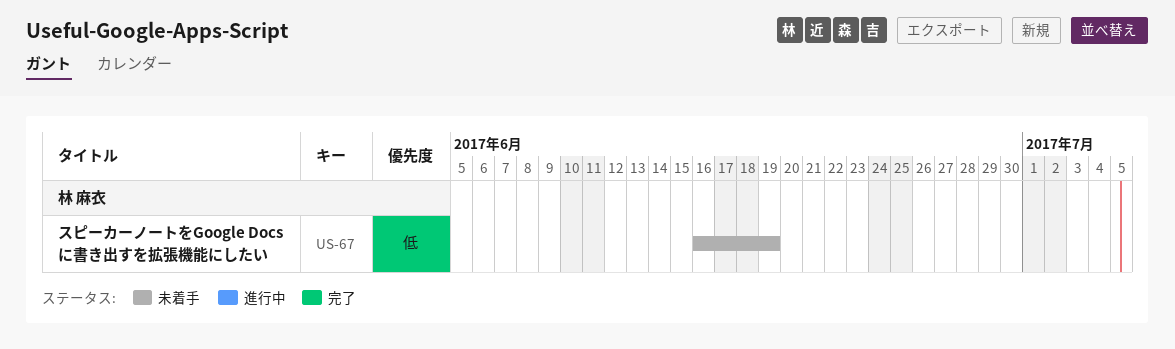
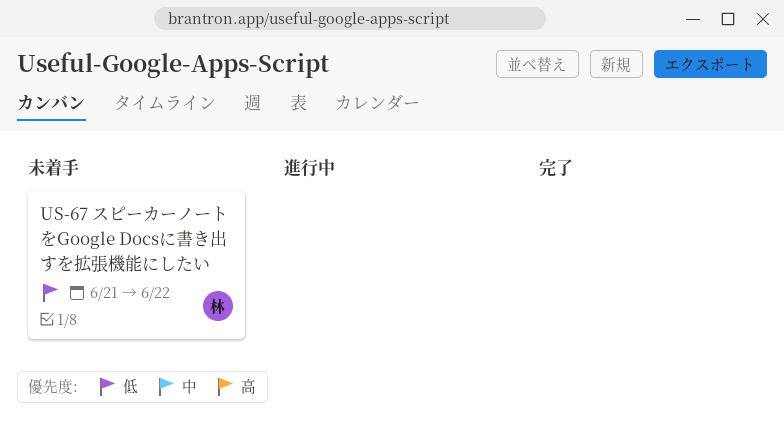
US-67, start: Jun 16 -> Jun 21
US-67, due: Jun 19 -> Jun 22

